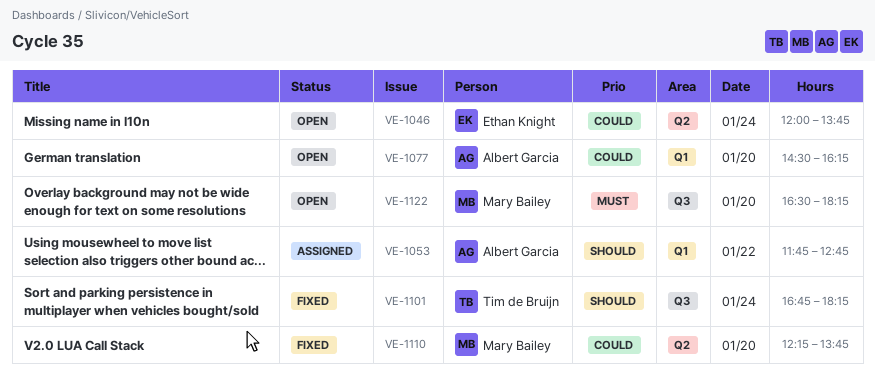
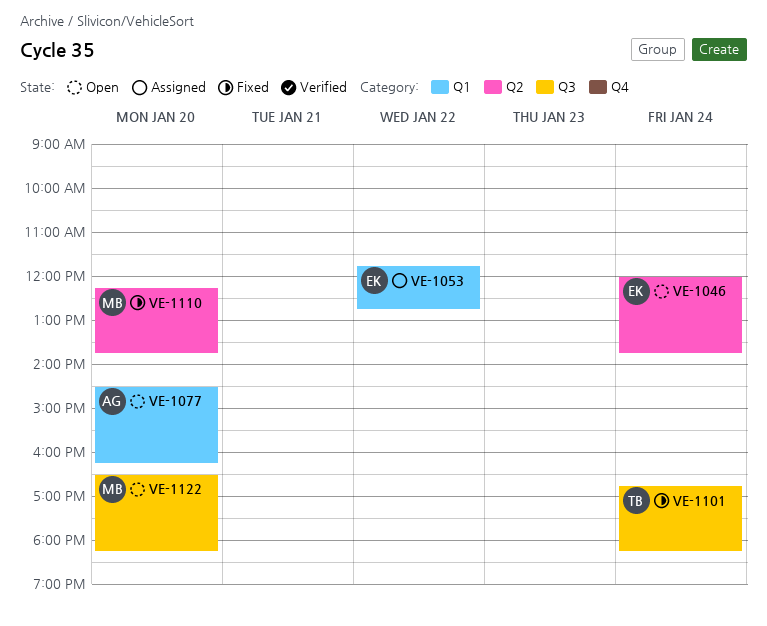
VE-1053, owner: Albert Garcia -> Ethan Knight

